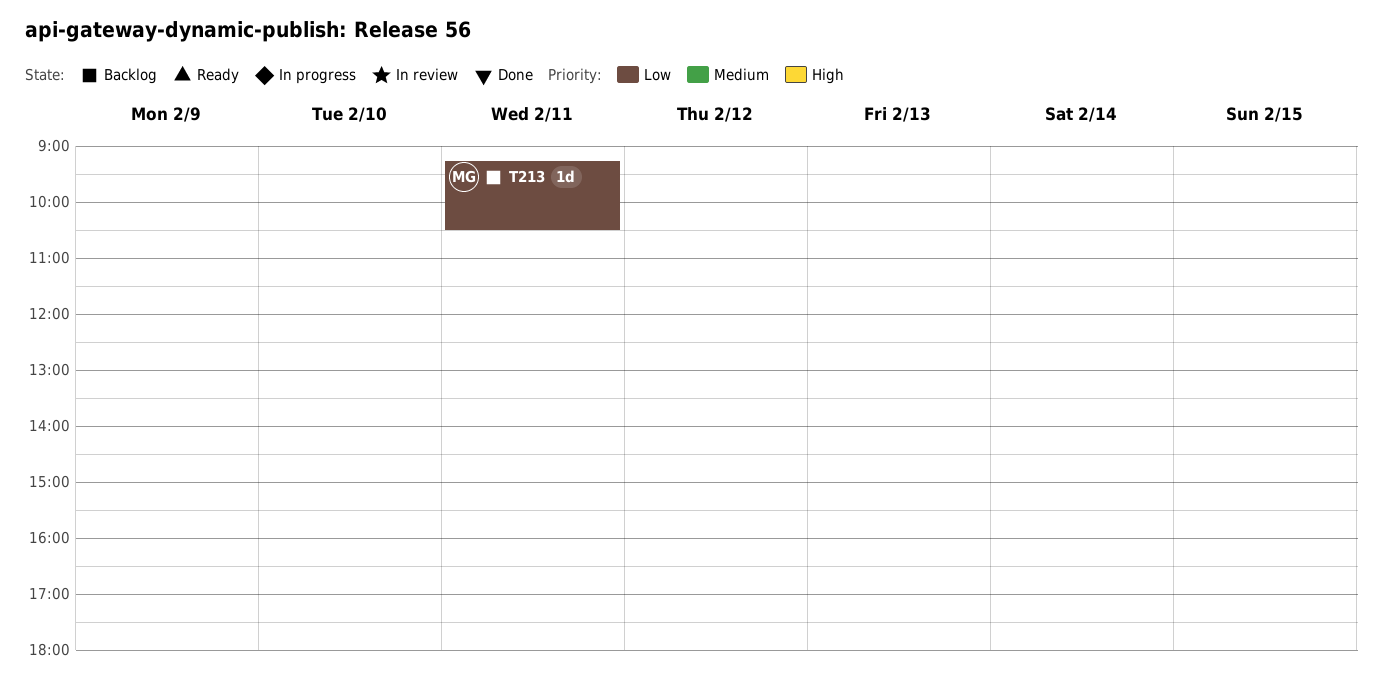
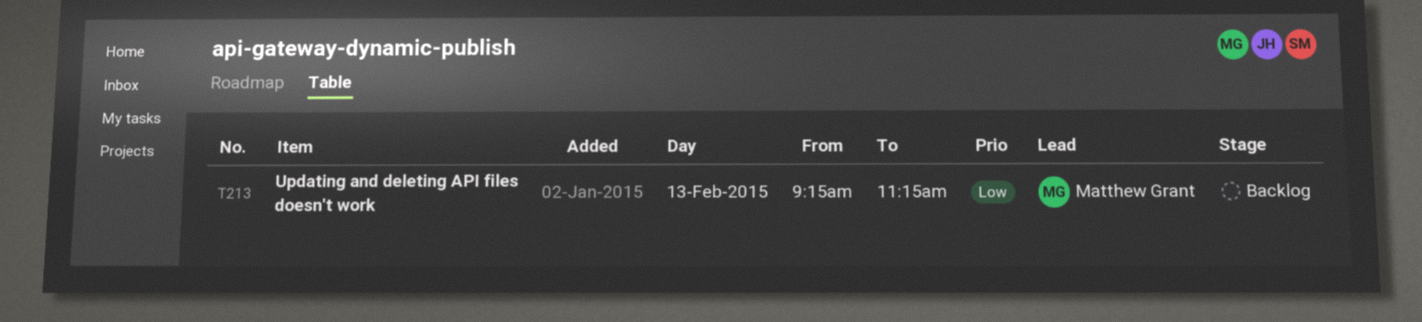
T213, day: Feb 11 -> Feb 13
T213, ends: 10:30 -> 11:15

